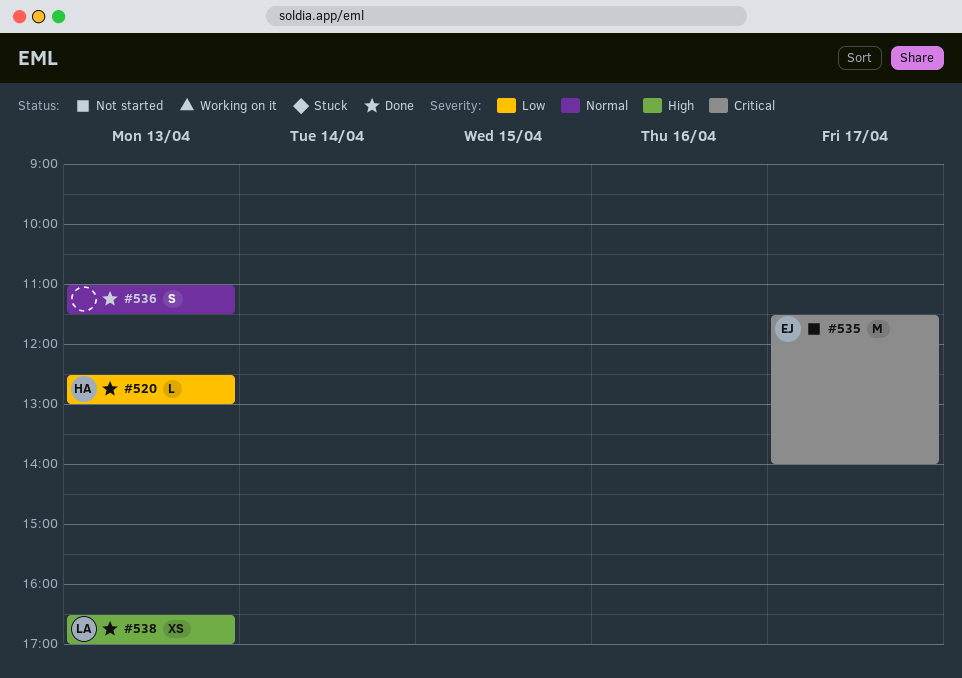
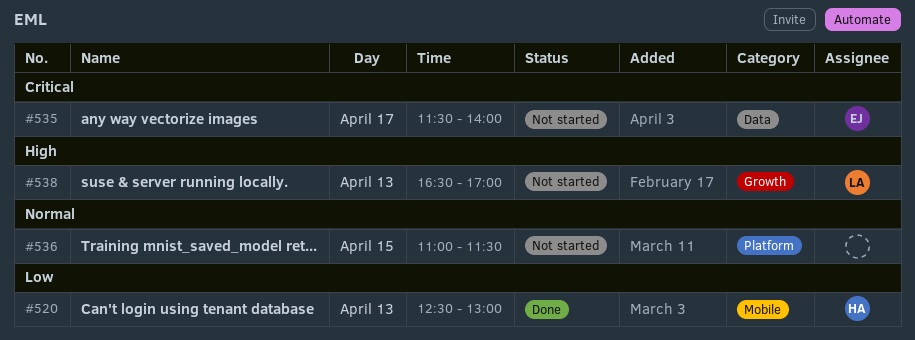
#536, status: Done -> Not started
#536, day: Apr 13 -> Apr 15
#538, status: Done -> Not started

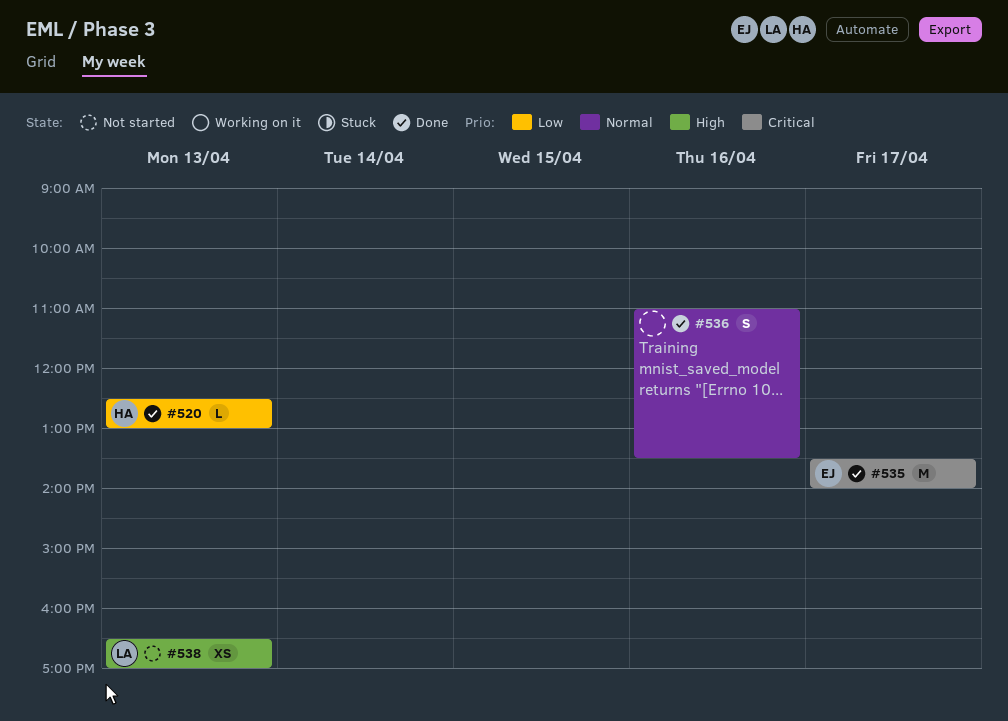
#535, status: Not started -> Done
#535, begins: 11:30 -> 13:30
#536, status: Not started -> Done
#536, day: Apr 15 -> Apr 16
#536, ends: 11:30 -> 13:30

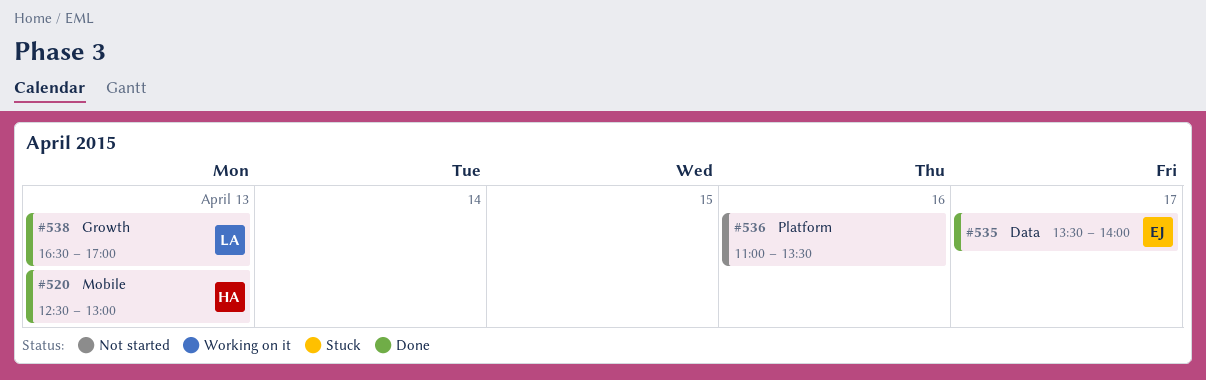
#536, status: Done -> Not started
#538, status: Not started -> Done

